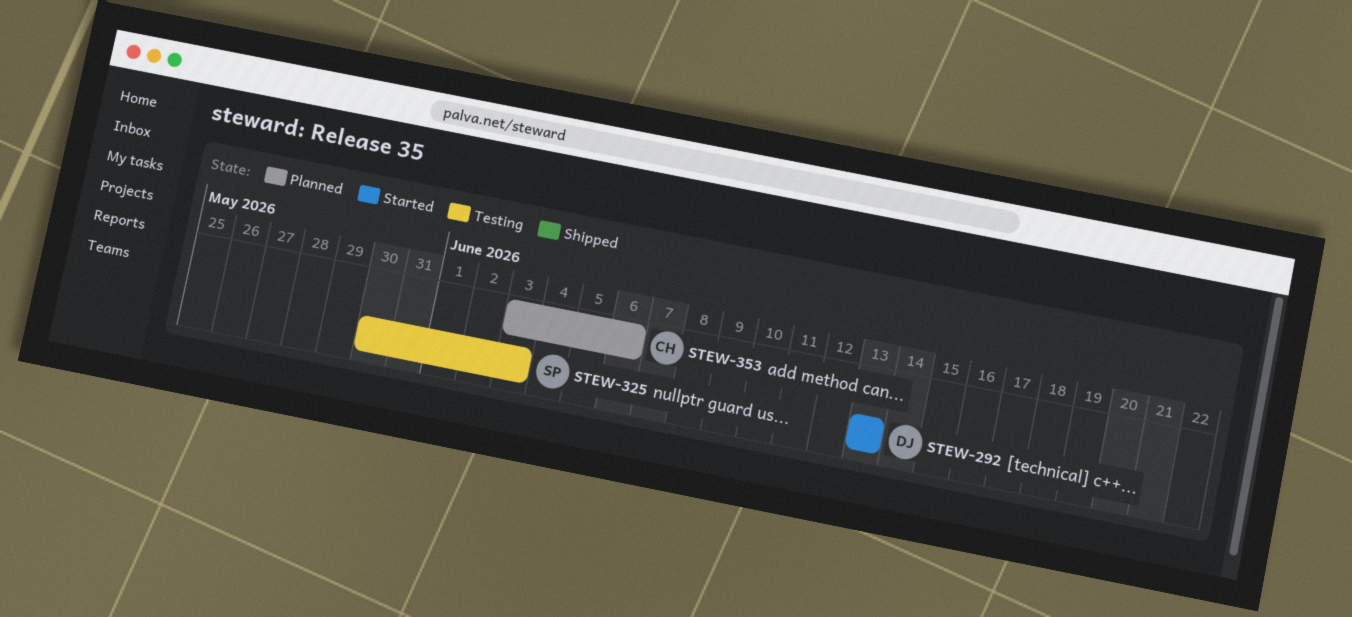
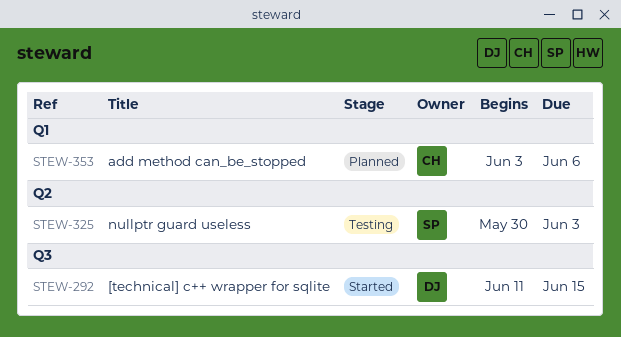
STEW-292, start: Jun 13 -> Jun 11
STEW-292, due: Jun 13 -> Jun 15

